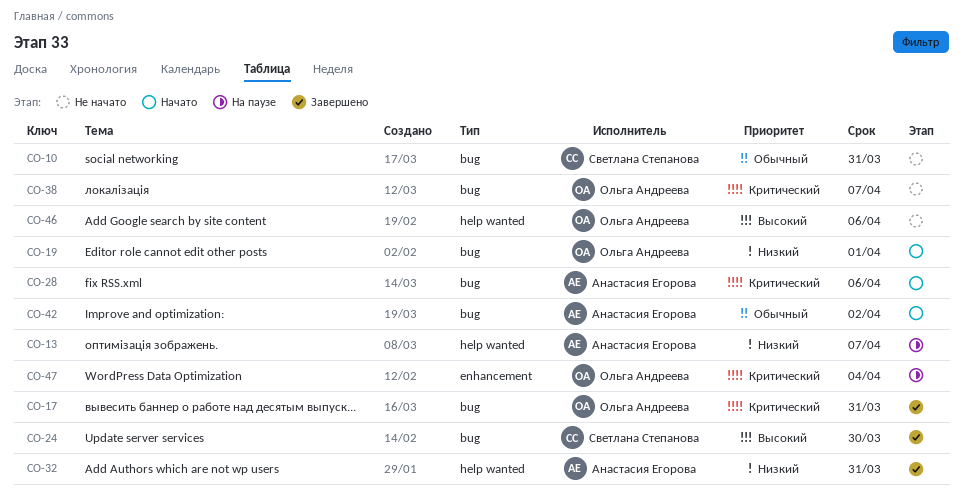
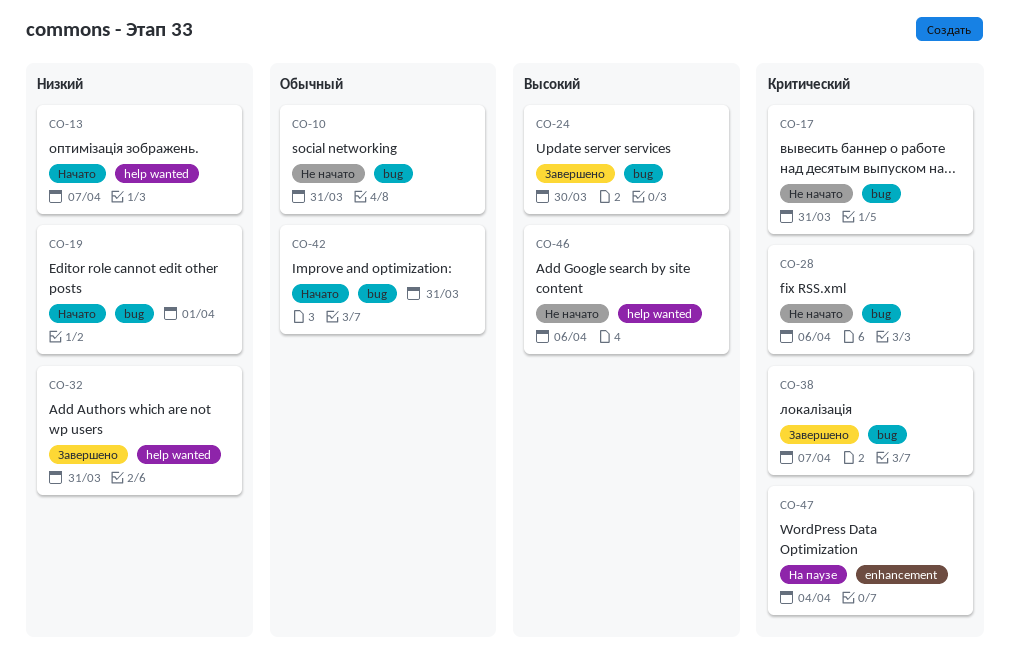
CO-13, status: На паузе -> Начато
CO-17, status: Завершено -> Не начато
CO-28, status: Начато -> Не начато
CO-38, status: Не начато -> Завершено
CO-42, due: Apr 2 -> Mar 31

